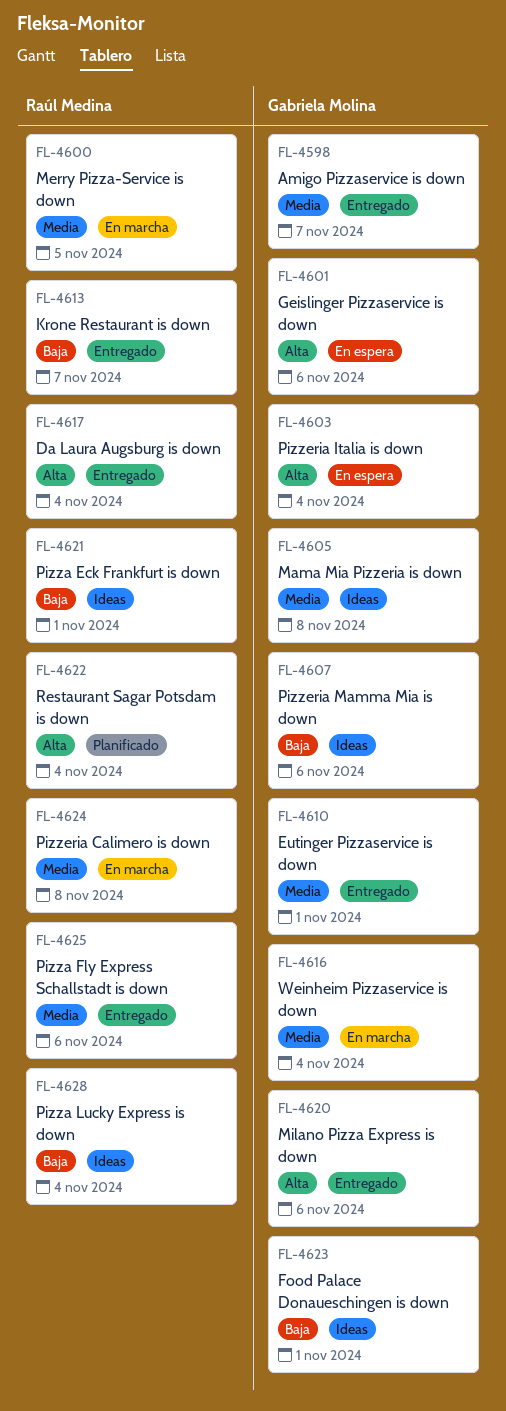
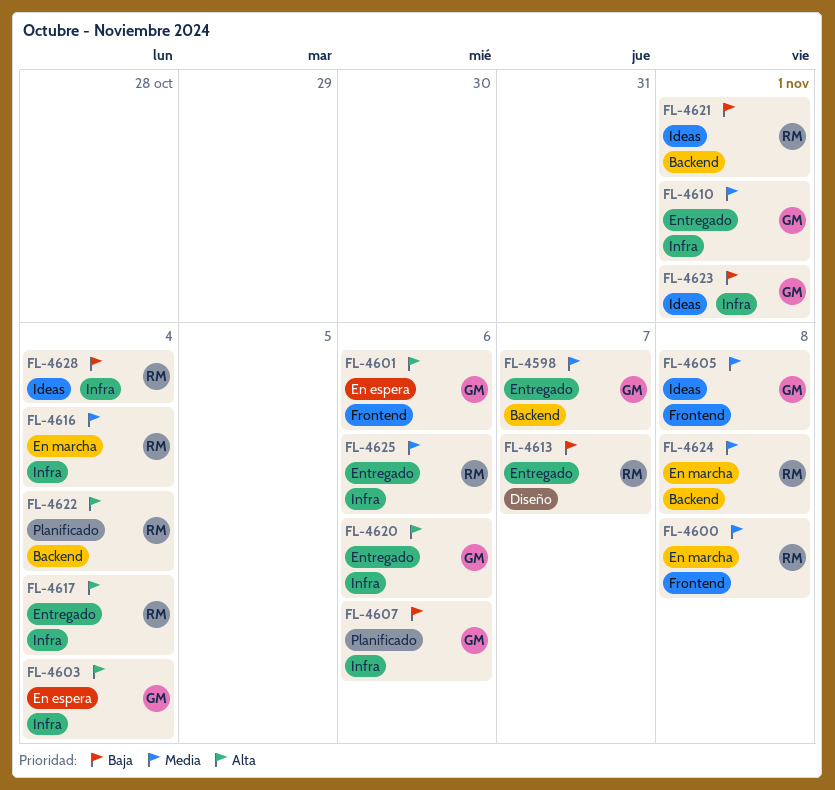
FL-4600, due: Nov 5 -> Nov 8
FL-4607, status: Ideas -> Planificado
FL-4616, owner: Gabriela Molina -> Raúl Medina

